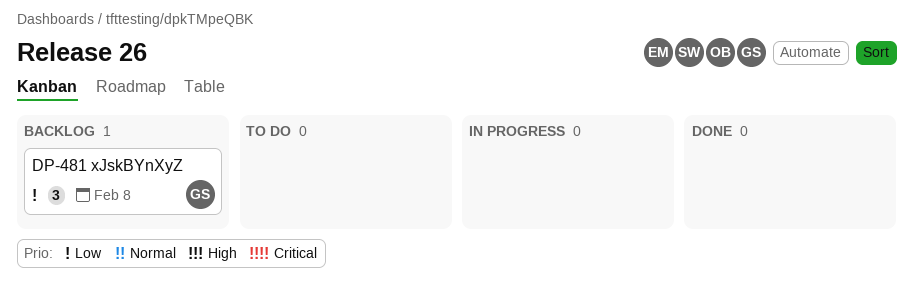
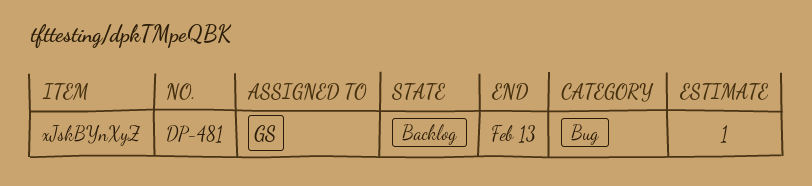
DP-481, estimate: 3 -> 1
DP-481, due: Feb 8 -> Feb 13

